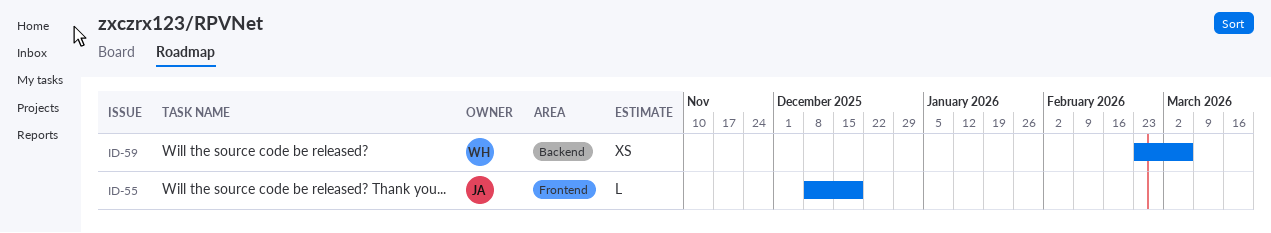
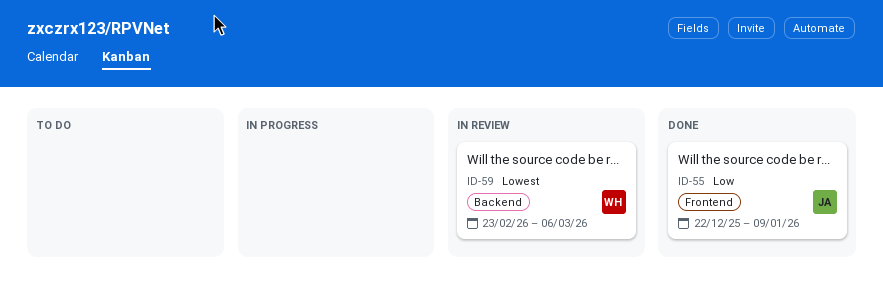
ID-55, start: Dec 8 -> Dec 22
ID-55, due: Dec 19 -> Jan 9

